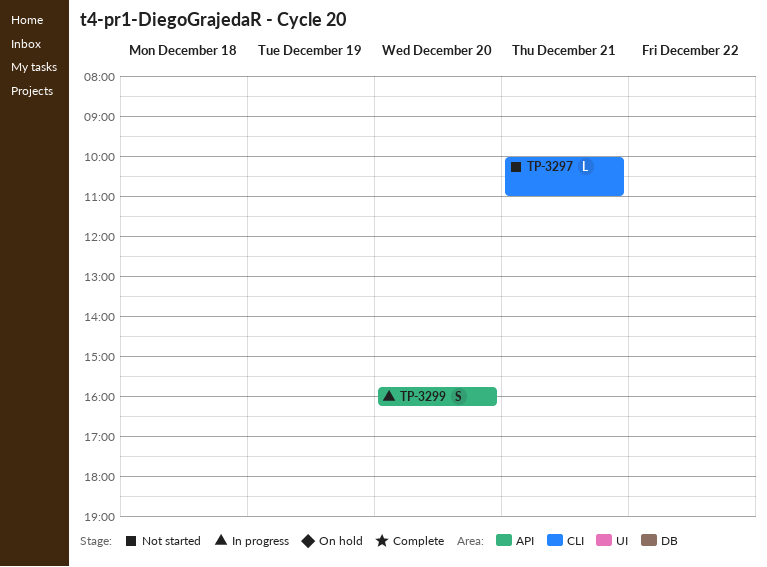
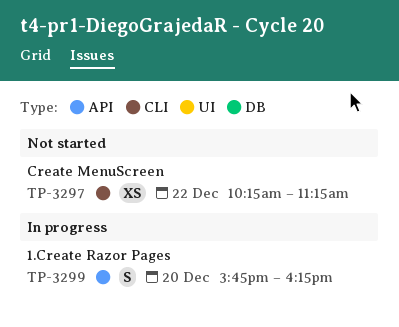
TP-3297, estimate: L -> XS
TP-3297, day: Dec 21 -> Dec 22
TP-3297, begins: 10:00 -> 10:15
TP-3297, ends: 11:00 -> 11:15

